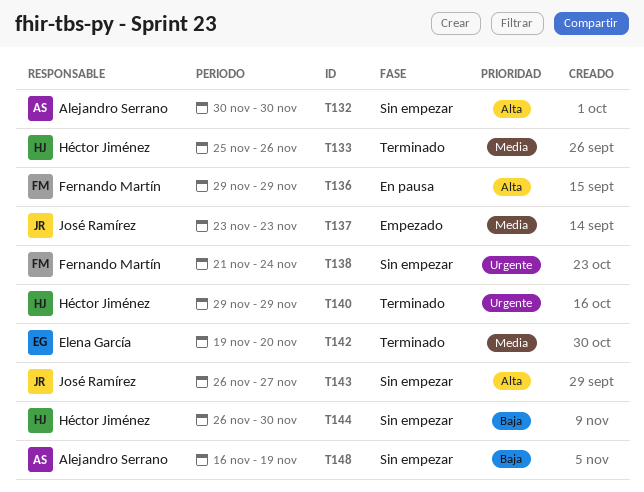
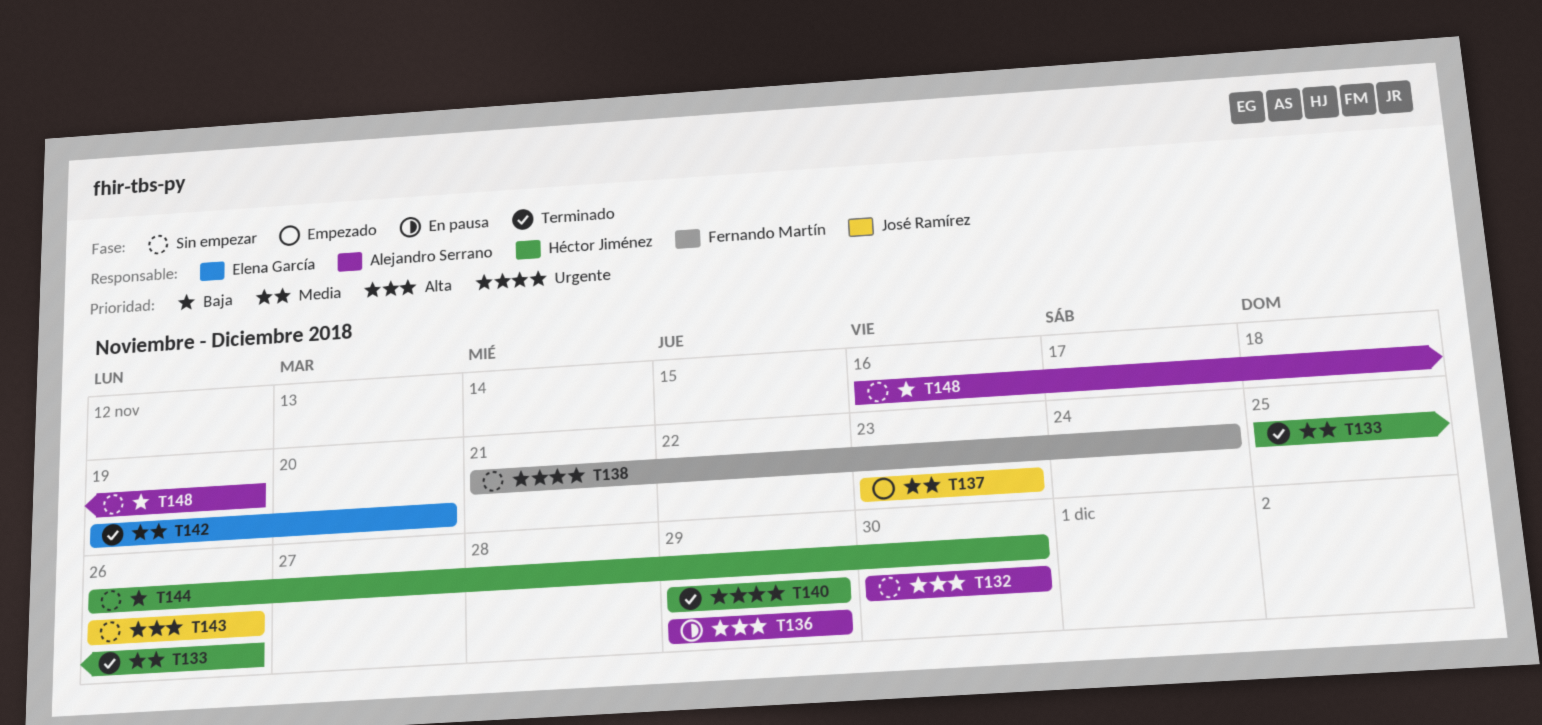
T136, owner: Fernando Martín -> Alejandro Serrano
T143, due: Nov 27 -> Nov 26

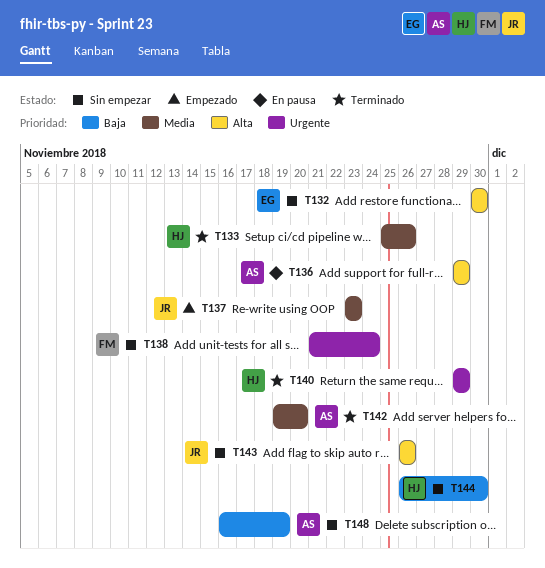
T132, owner: Alejandro Serrano -> Elena García
T142, owner: Elena García -> Alejandro Serrano

